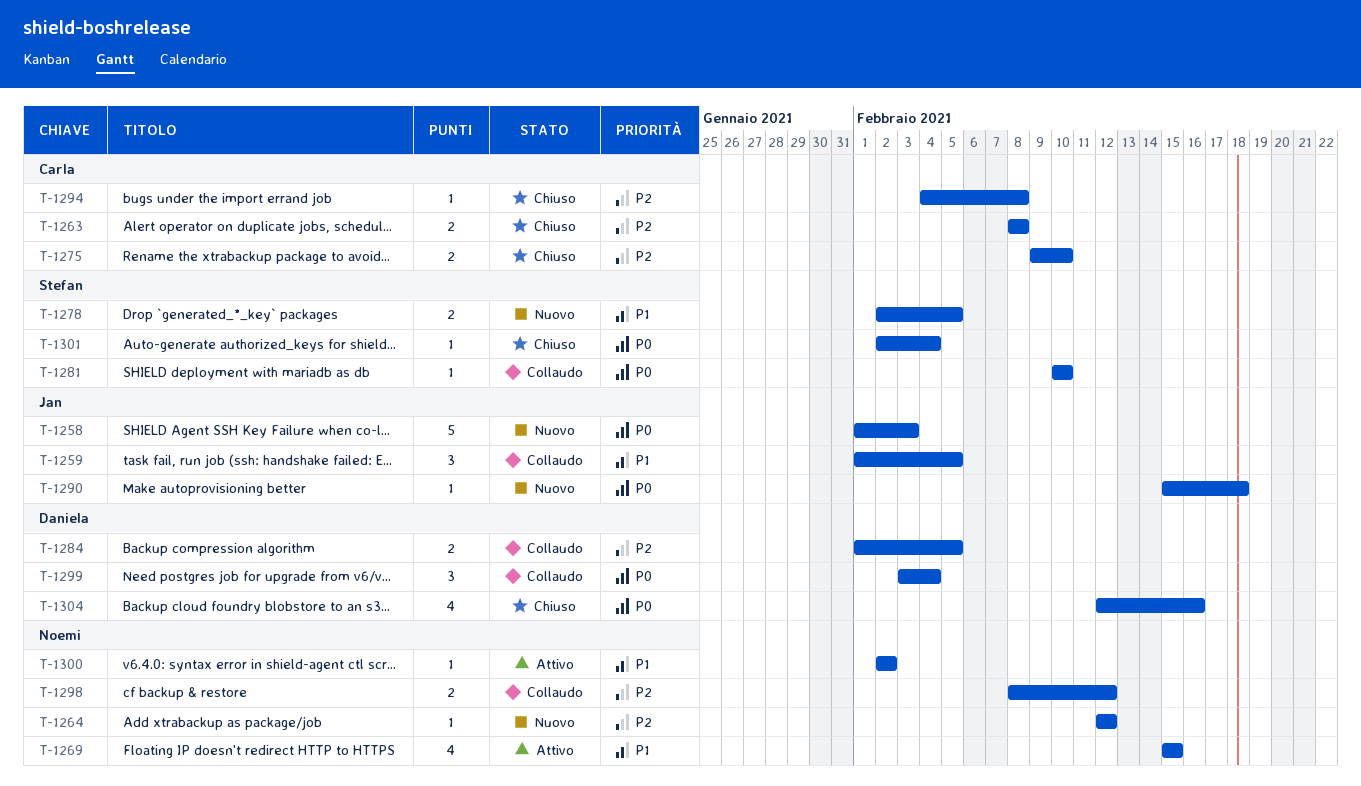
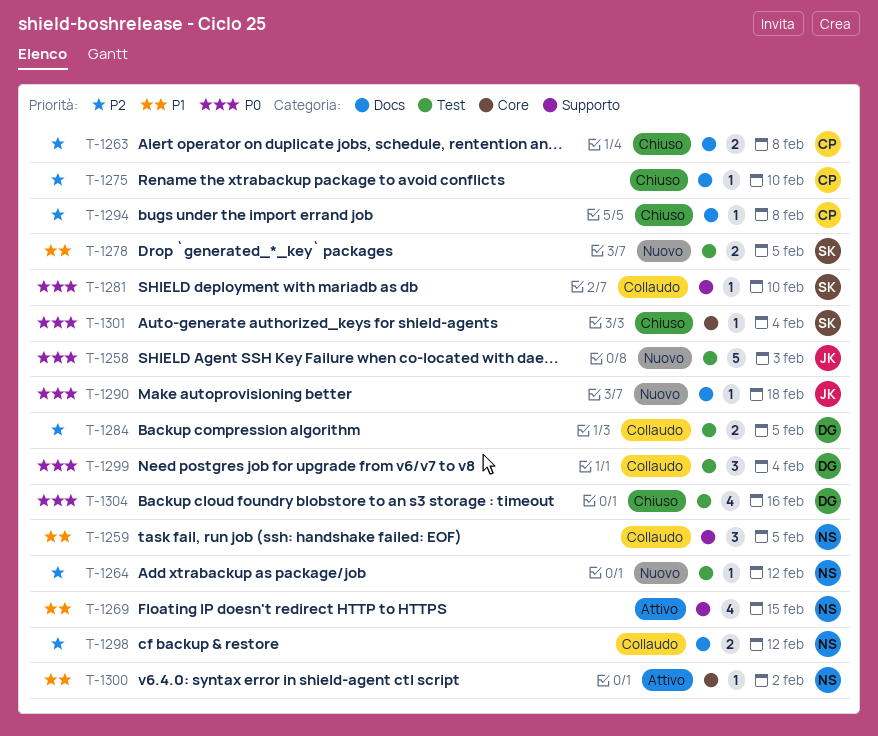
T-1259, owner: Jan -> Noemi
T-1275, estimate: 2 -> 1

